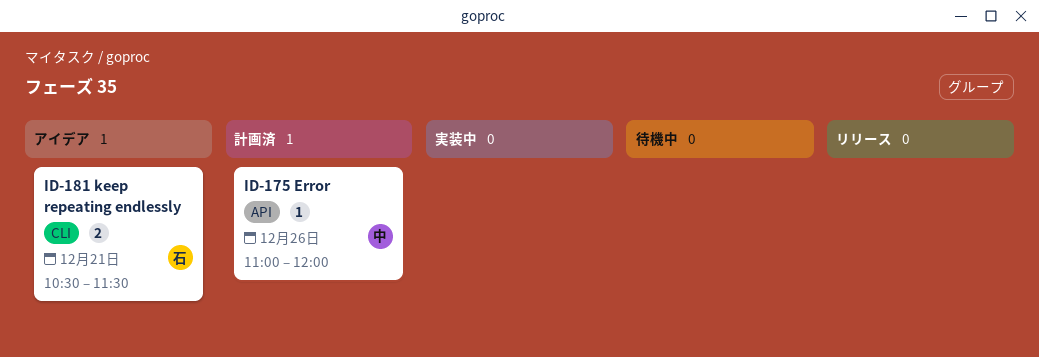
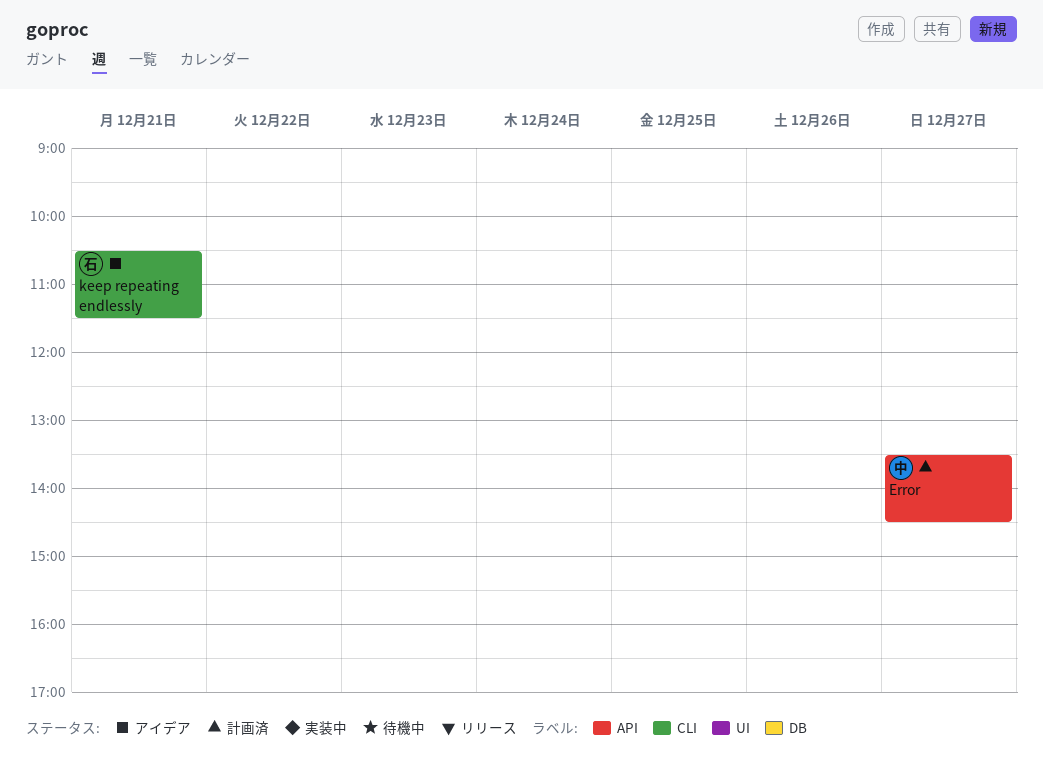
Error, day: Dec 26 -> Dec 27
Error, begins: 11:00 -> 13:30
Error, ends: 12:00 -> 14:30

